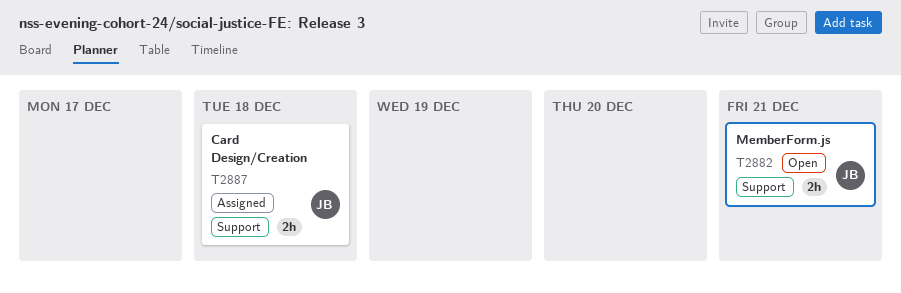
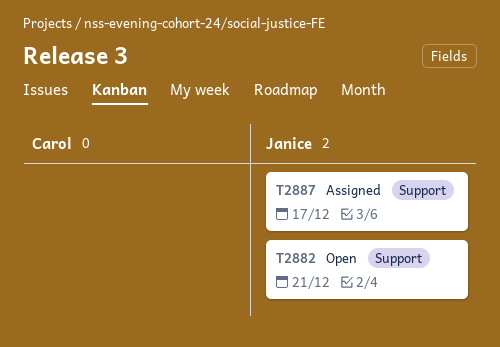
T2887, due: Dec 18 -> Dec 17

